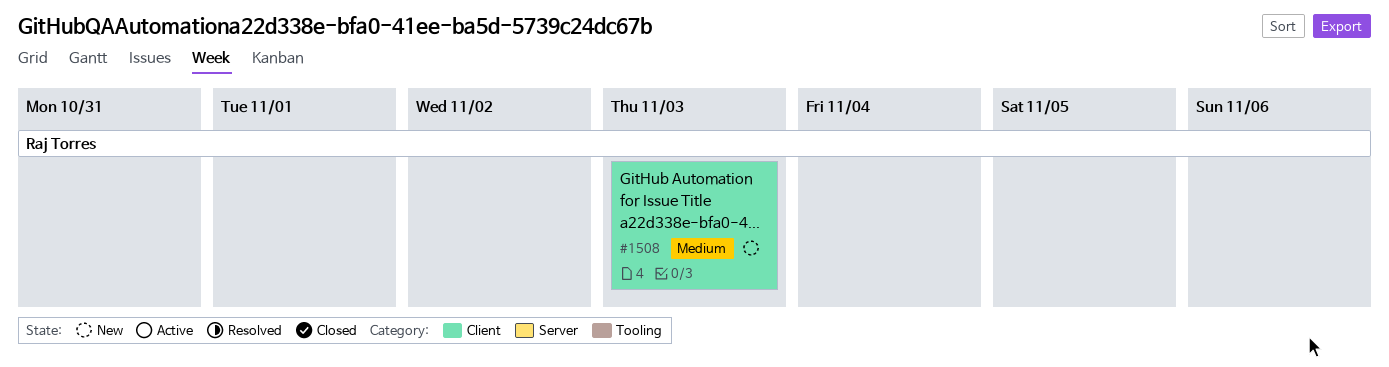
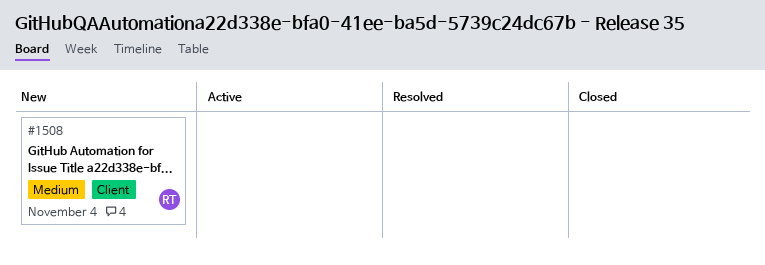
#1508, due: Nov 3 -> Nov 4

